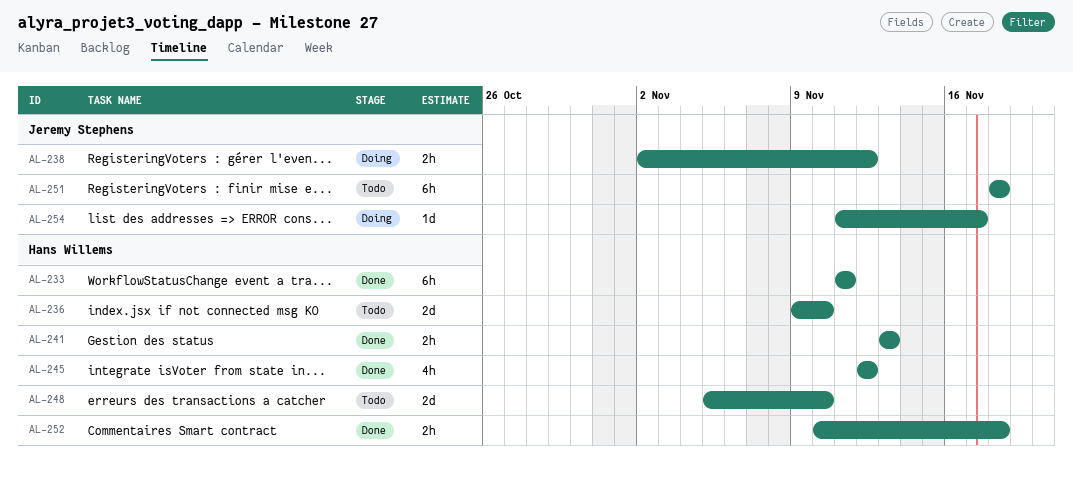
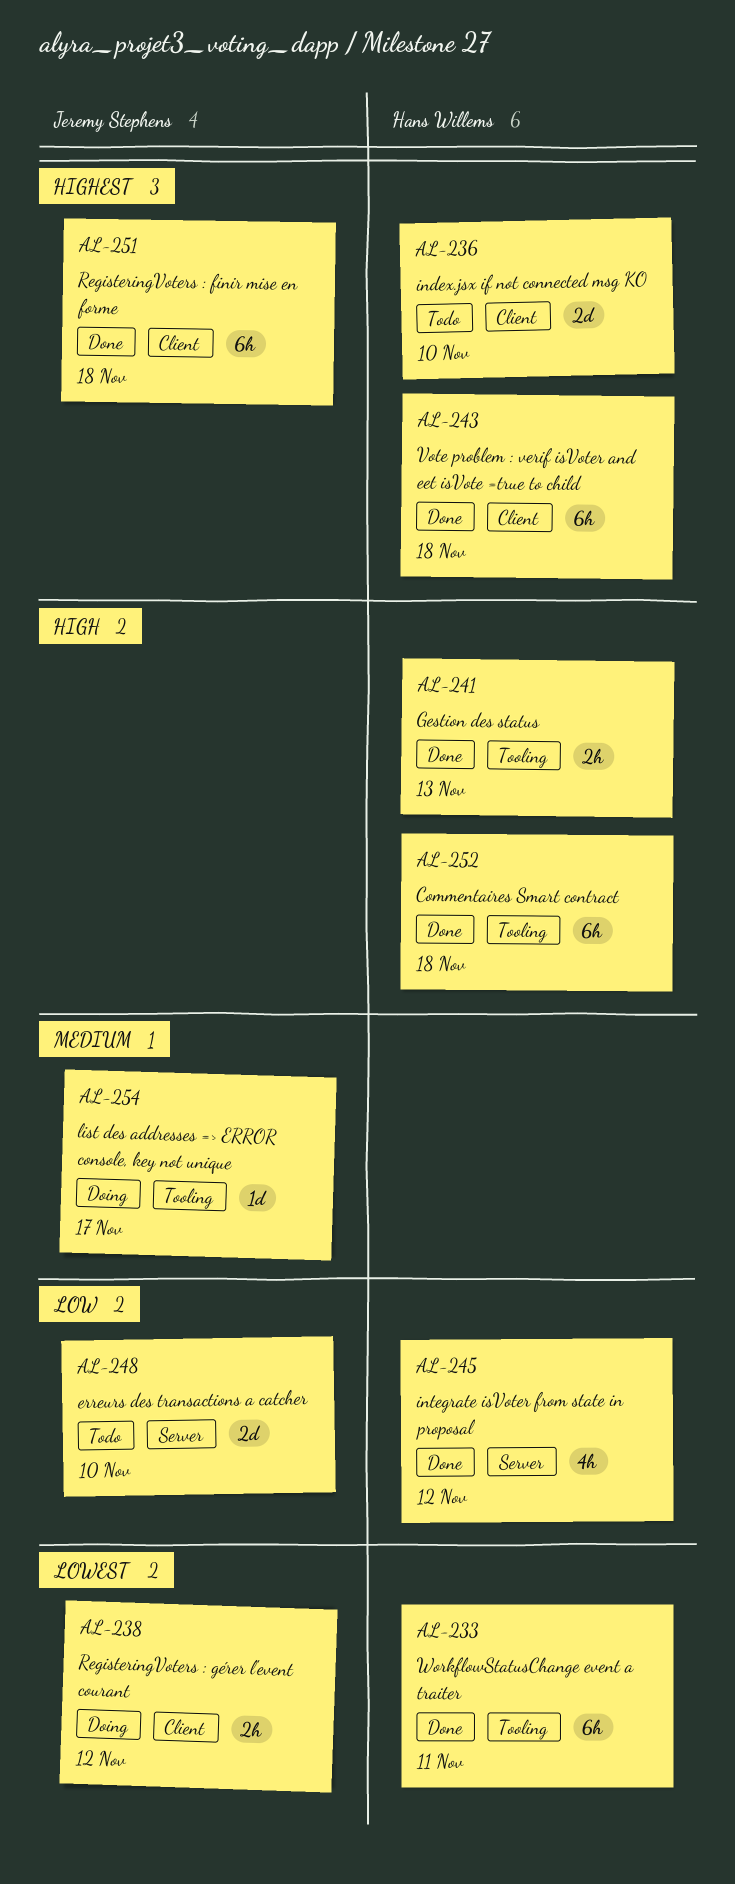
AL-243: none -> present
AL-248, owner: Hans Willems -> Jeremy Stephens
AL-251, status: Todo -> Done
AL-252, estimate: 2h -> 6h

